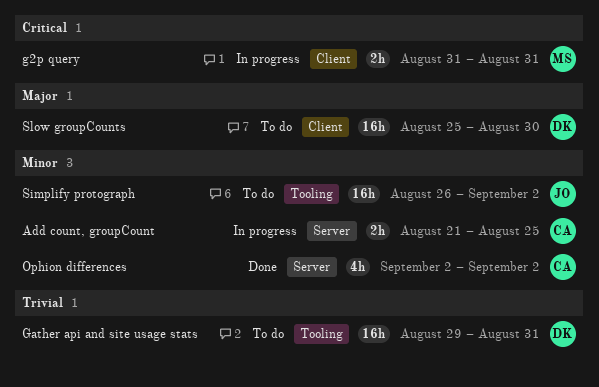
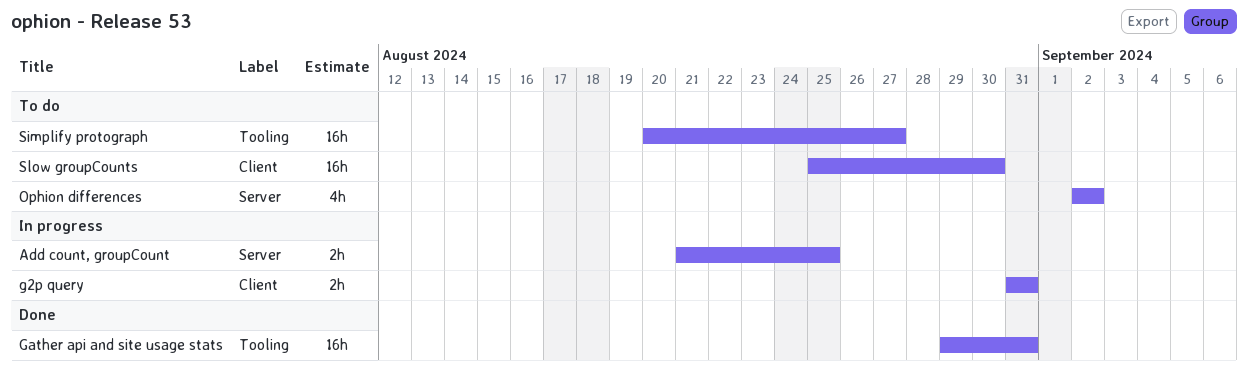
Gather api and site usage stats, status: To do -> Done
Ophion differences, status: Done -> To do
Simplify protograph, start: Aug 26 -> Aug 20
Simplify protograph, due: Sep 2 -> Aug 27

